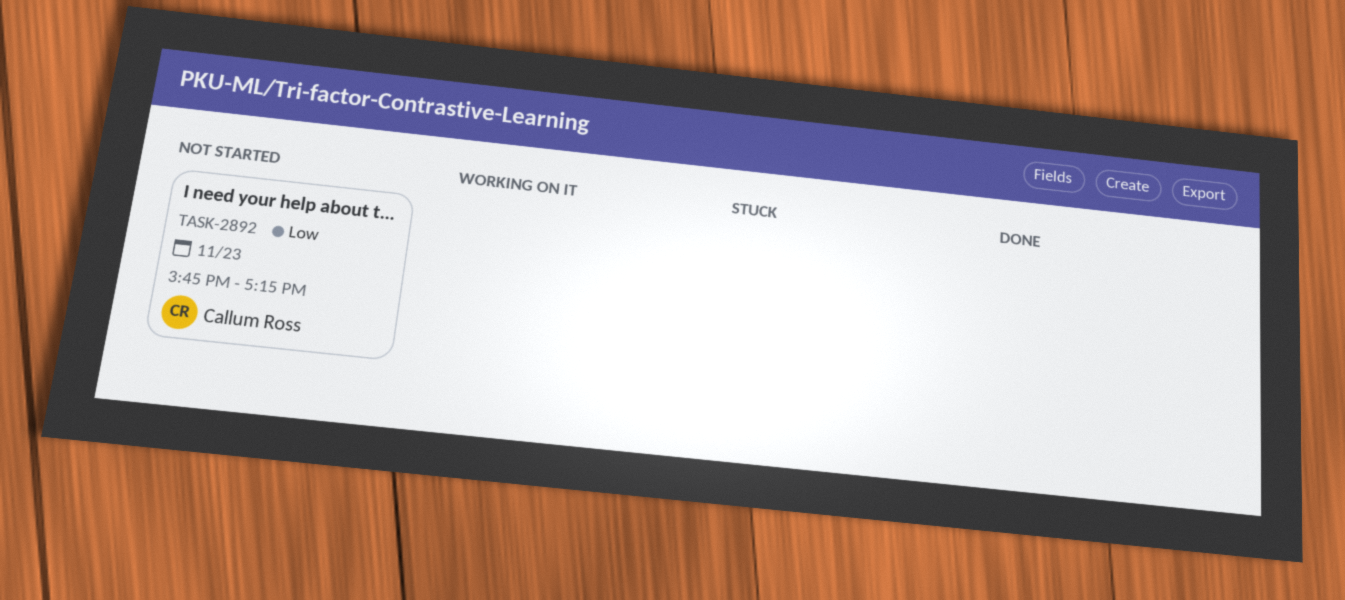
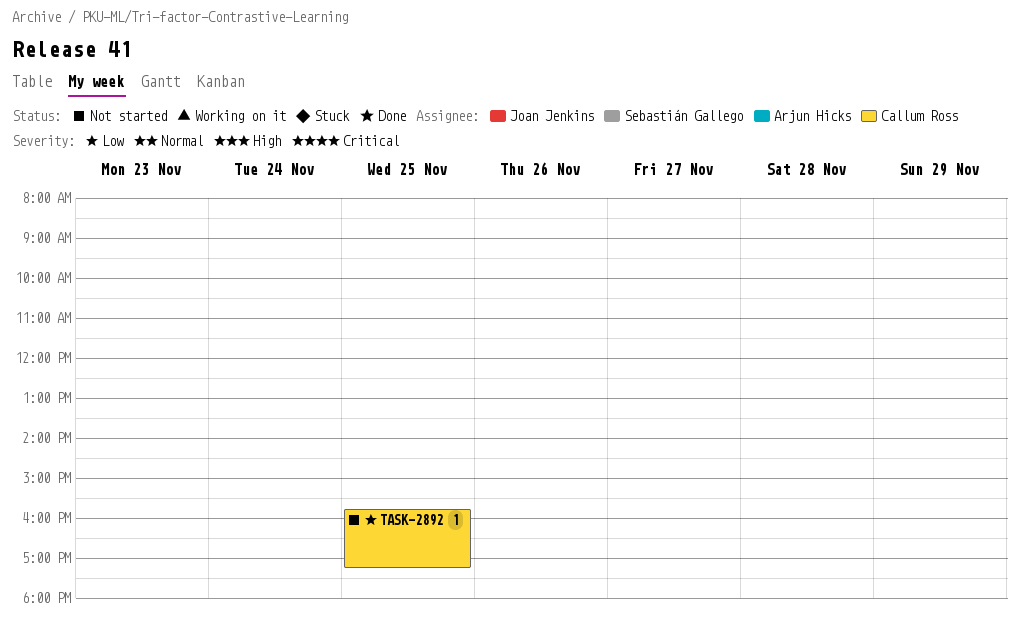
TASK-2892, day: Nov 23 -> Nov 25

